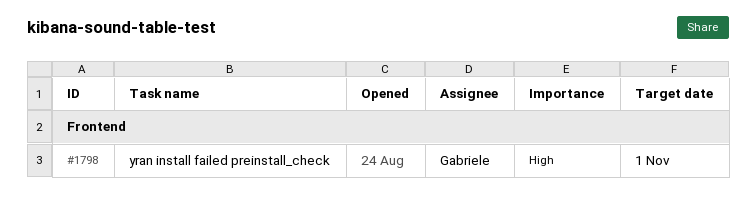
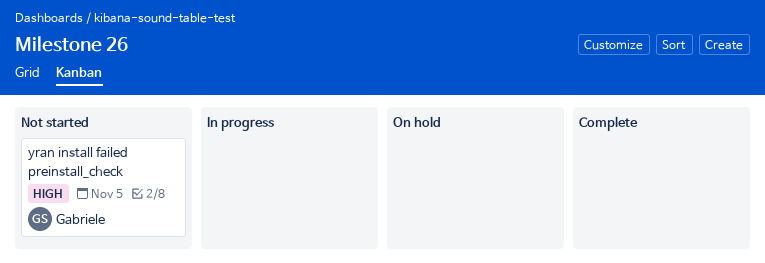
yran install failed preinstall_check, due: Nov 1 -> Nov 5

